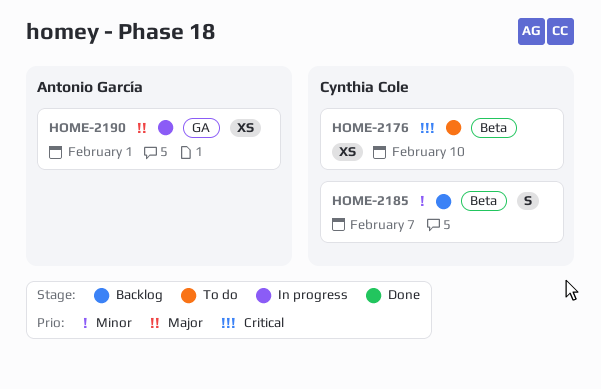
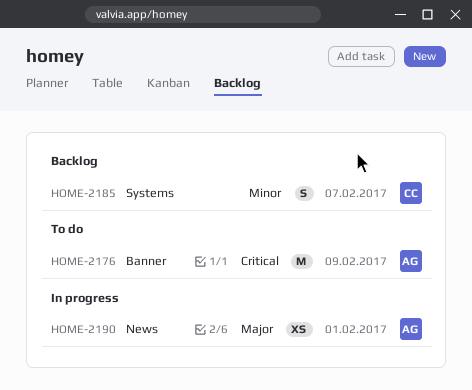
HOME-2176, owner: Cynthia Cole -> Antonio García
HOME-2176, estimate: XS -> M
HOME-2176, due: Feb 10 -> Feb 9

